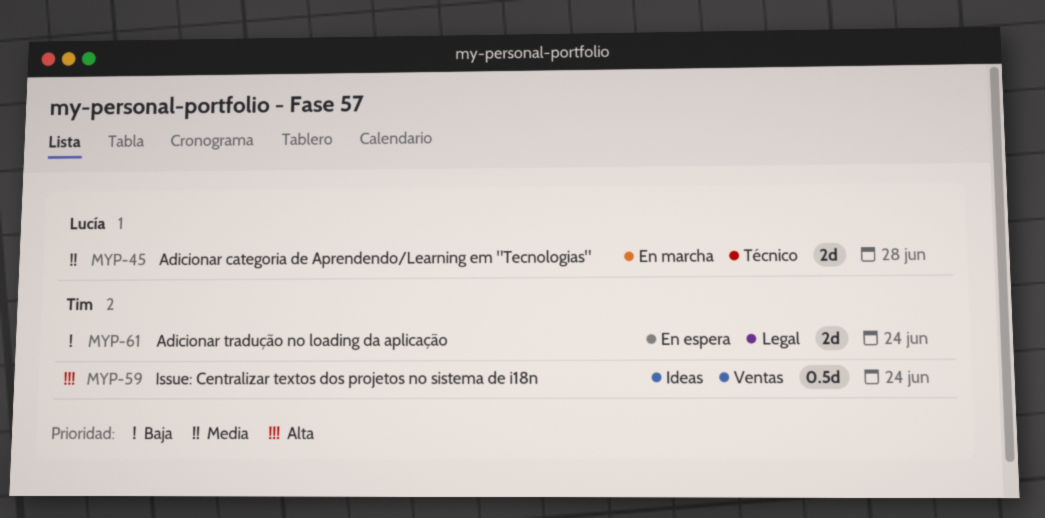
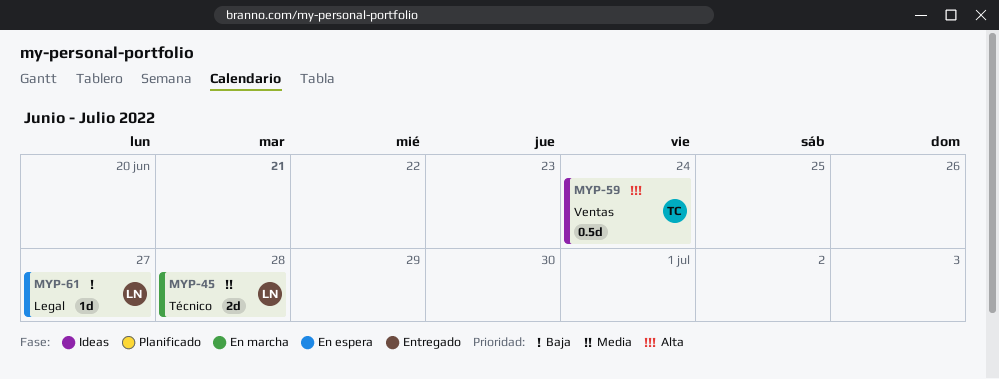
MYP-61, owner: Tim -> Lucía
MYP-61, estimate: 2d -> 1d
MYP-61, due: Jun 24 -> Jun 27

